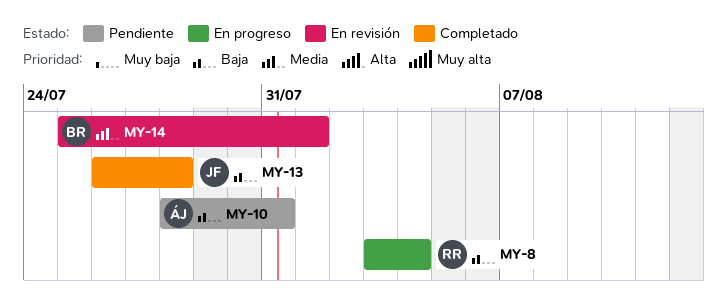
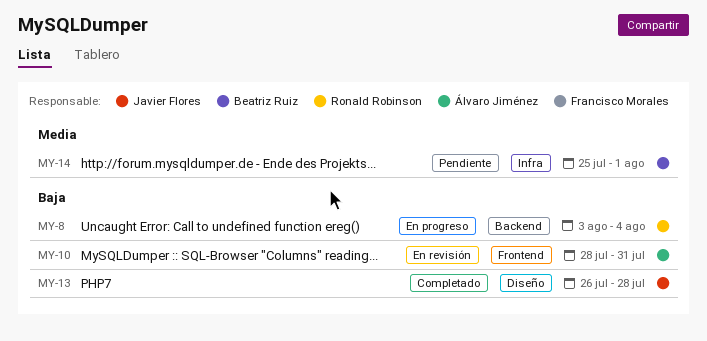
MY-10, status: Pendiente -> En revisión
MY-14, status: En revisión -> Pendiente

